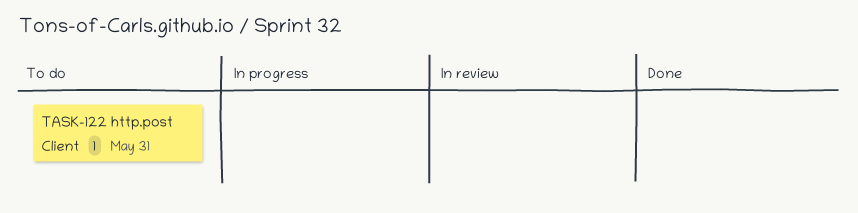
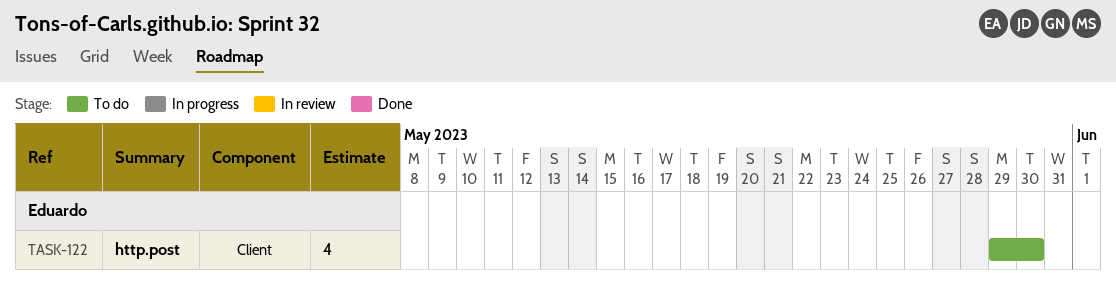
TASK-122, estimate: 1 -> 4
TASK-122, due: May 31 -> May 30

